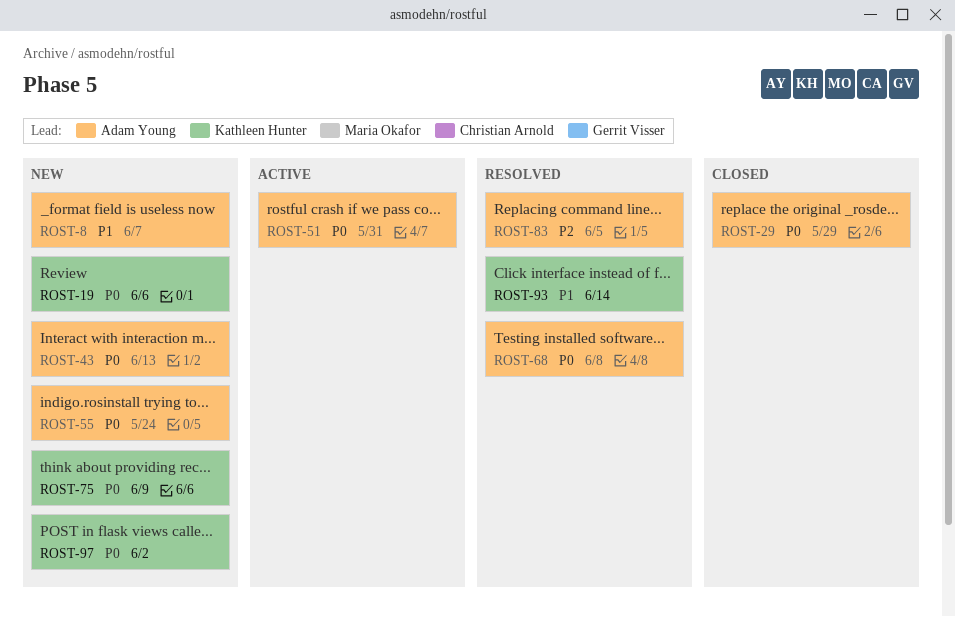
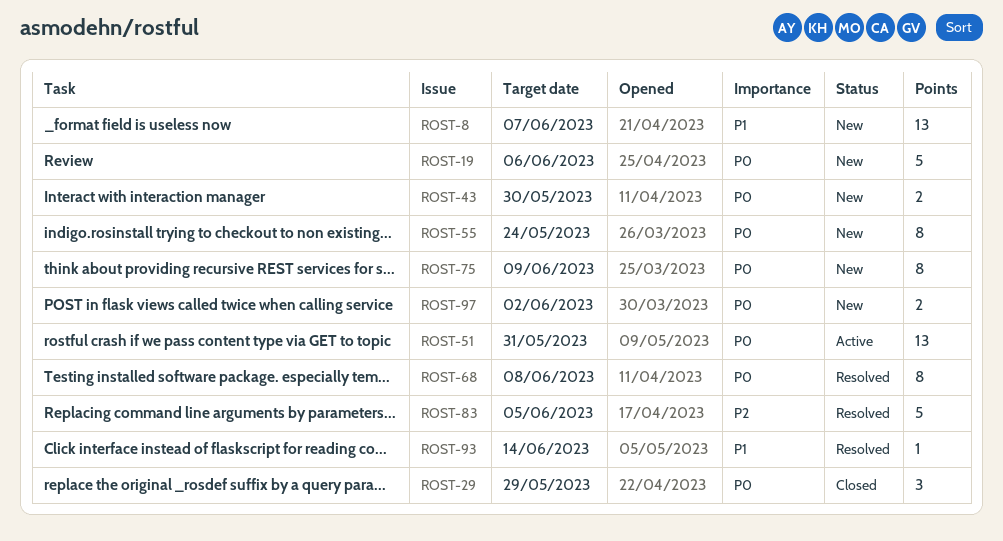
ROST-43, due: Jun 13 -> May 30

